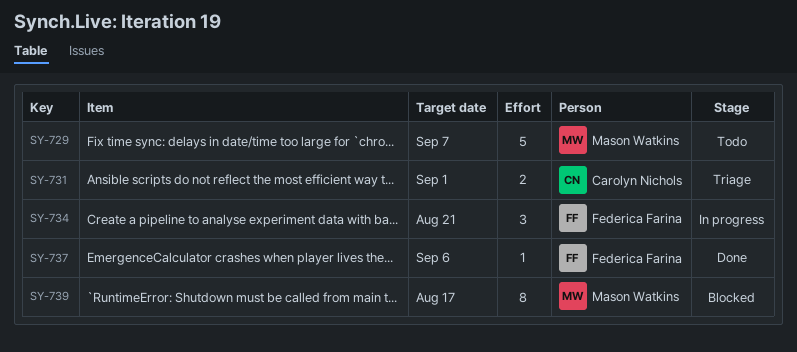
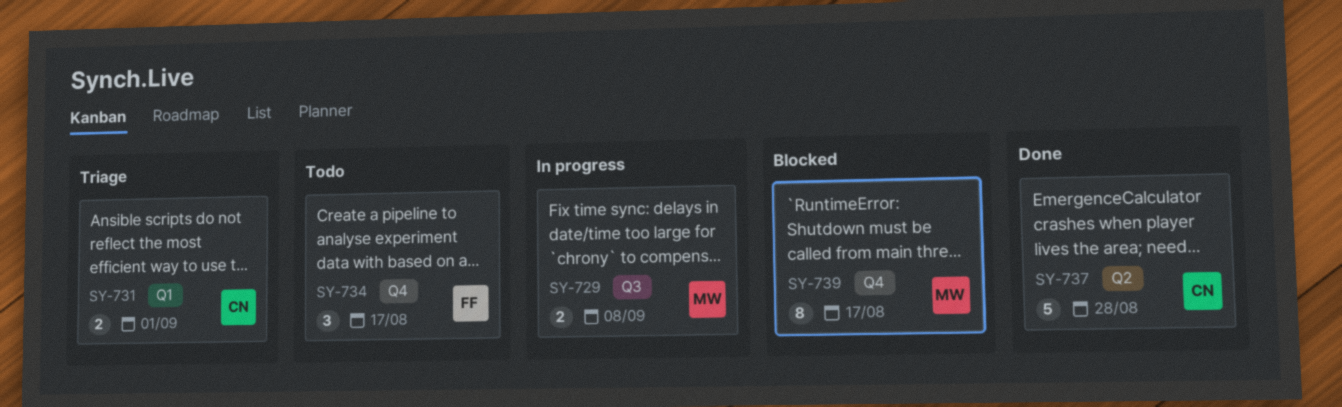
SY-729, status: Todo -> In progress
SY-729, estimate: 5 -> 2
SY-729, due: Sep 7 -> Sep 8
SY-734, status: In progress -> Todo
SY-734, due: Aug 21 -> Aug 17
SY-737, owner: Federica Farina -> Carolyn Nichols
SY-737, estimate: 1 -> 5
SY-737, due: Sep 6 -> Aug 28

